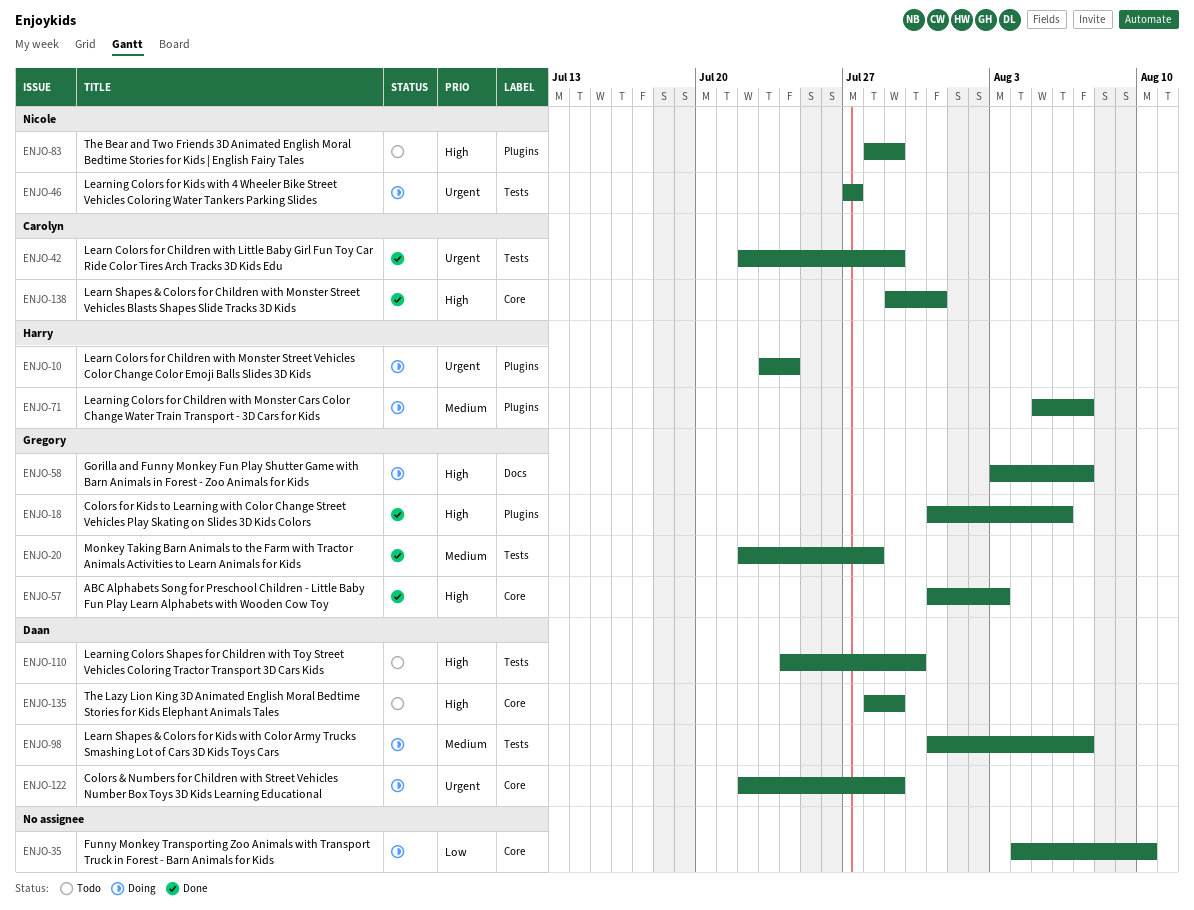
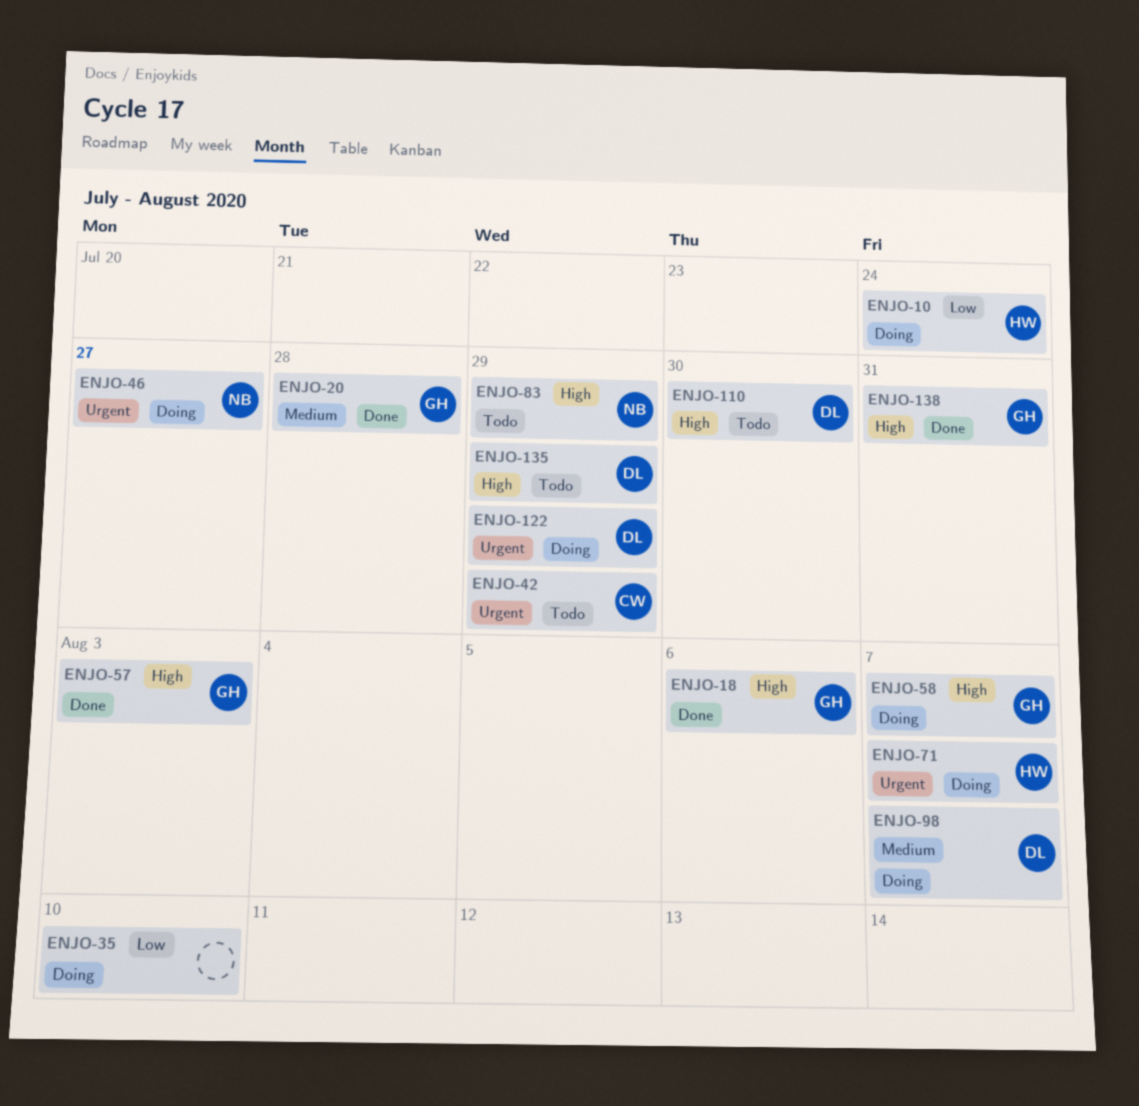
ENJO-10, priority: Urgent -> Low
ENJO-42, status: Done -> Todo
ENJO-71, priority: Medium -> Urgent
ENJO-138, owner: Carolyn -> Gregory

